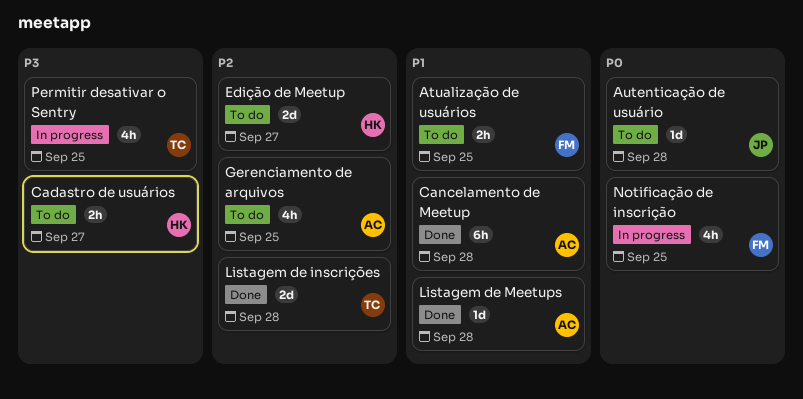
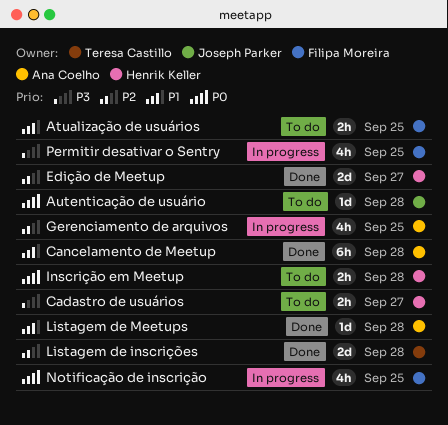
Edição de Meetup, status: To do -> Done
Gerenciamento de arquivos, status: To do -> In progress
Inscrição em Meetup: none -> present
Permitir desativar o Sentry, owner: Teresa Castillo -> Filipa Moreira

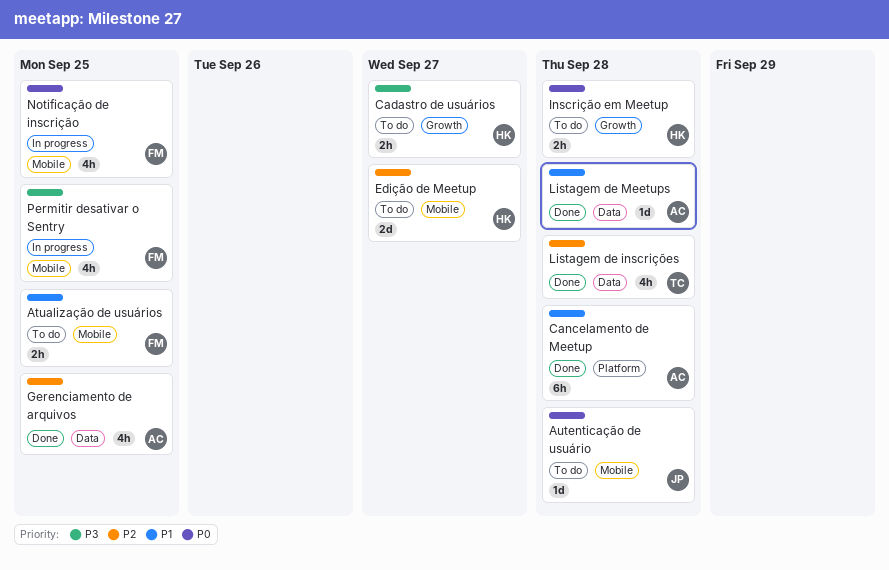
Edição de Meetup, status: Done -> To do
Gerenciamento de arquivos, status: In progress -> Done
Listagem de inscrições, estimate: 2d -> 4h

